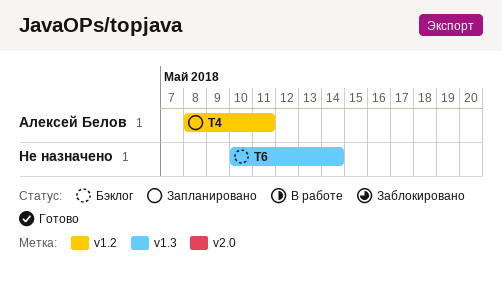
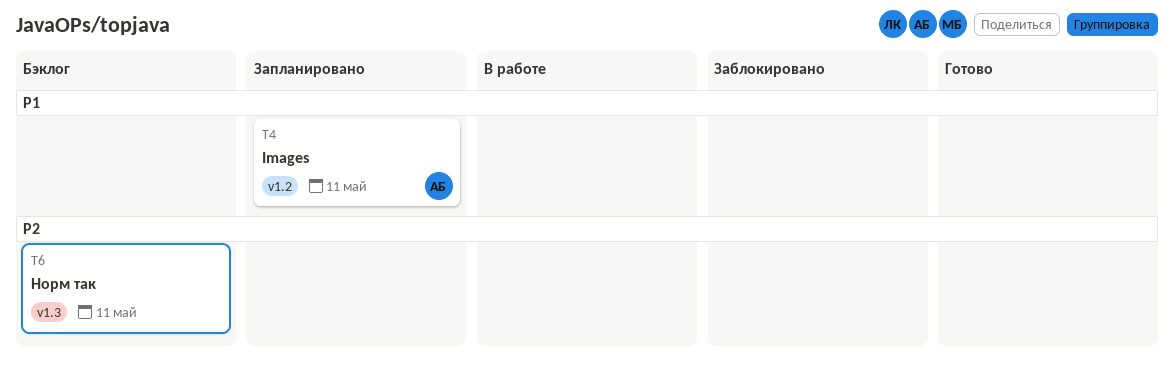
T6, due: May 14 -> May 11

